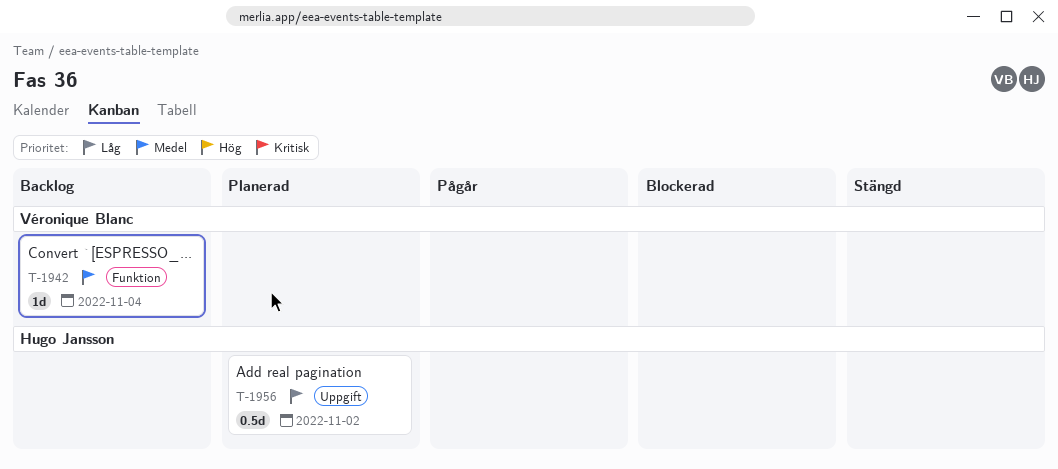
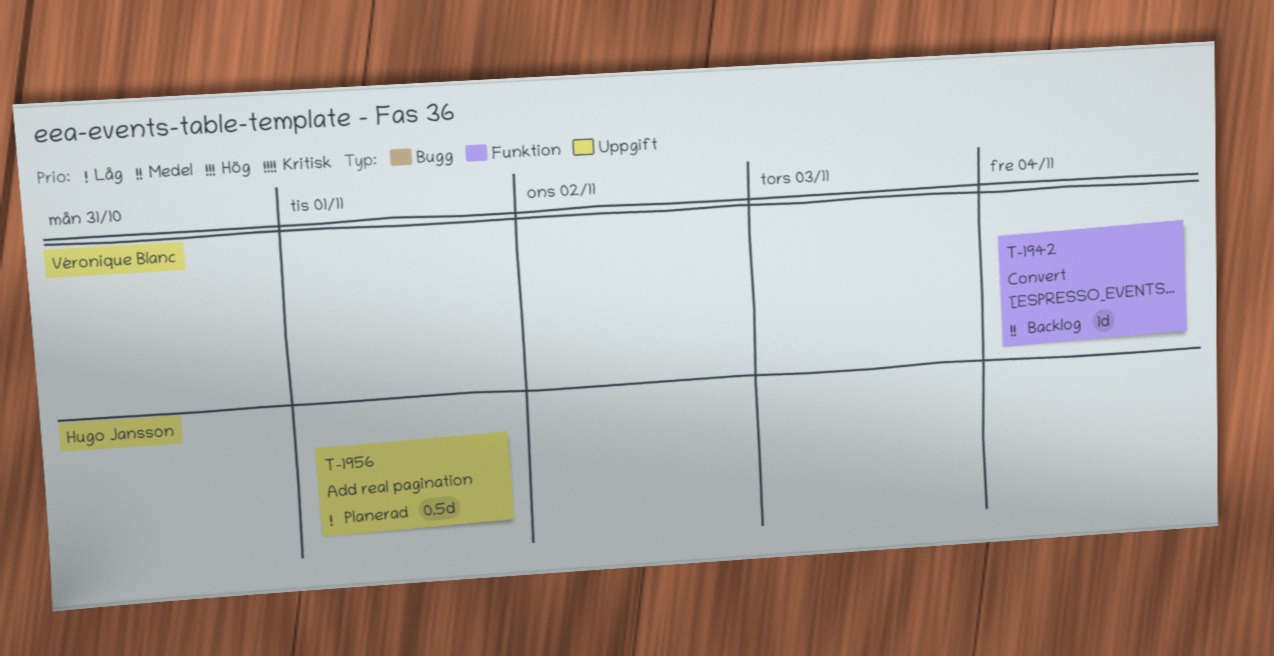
T-1956, due: Nov 2 -> Nov 1

